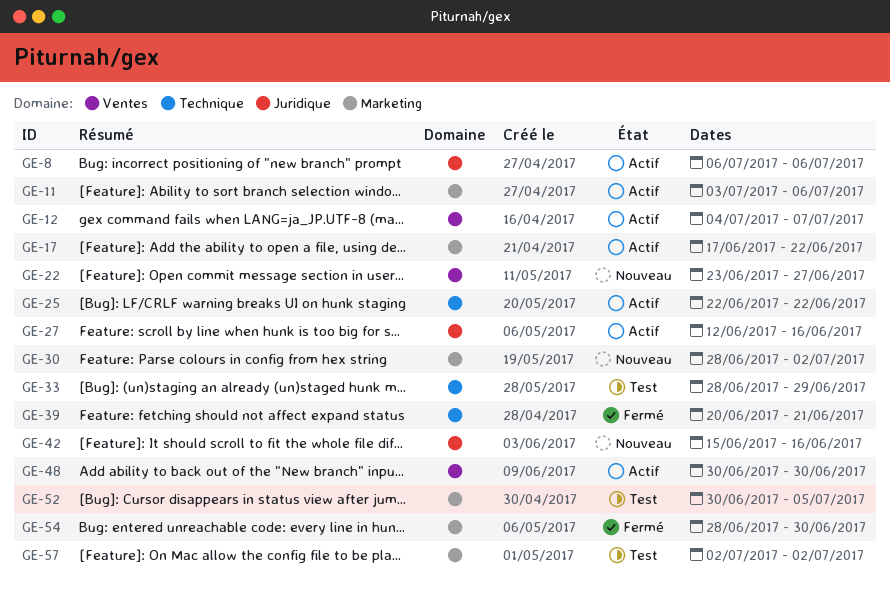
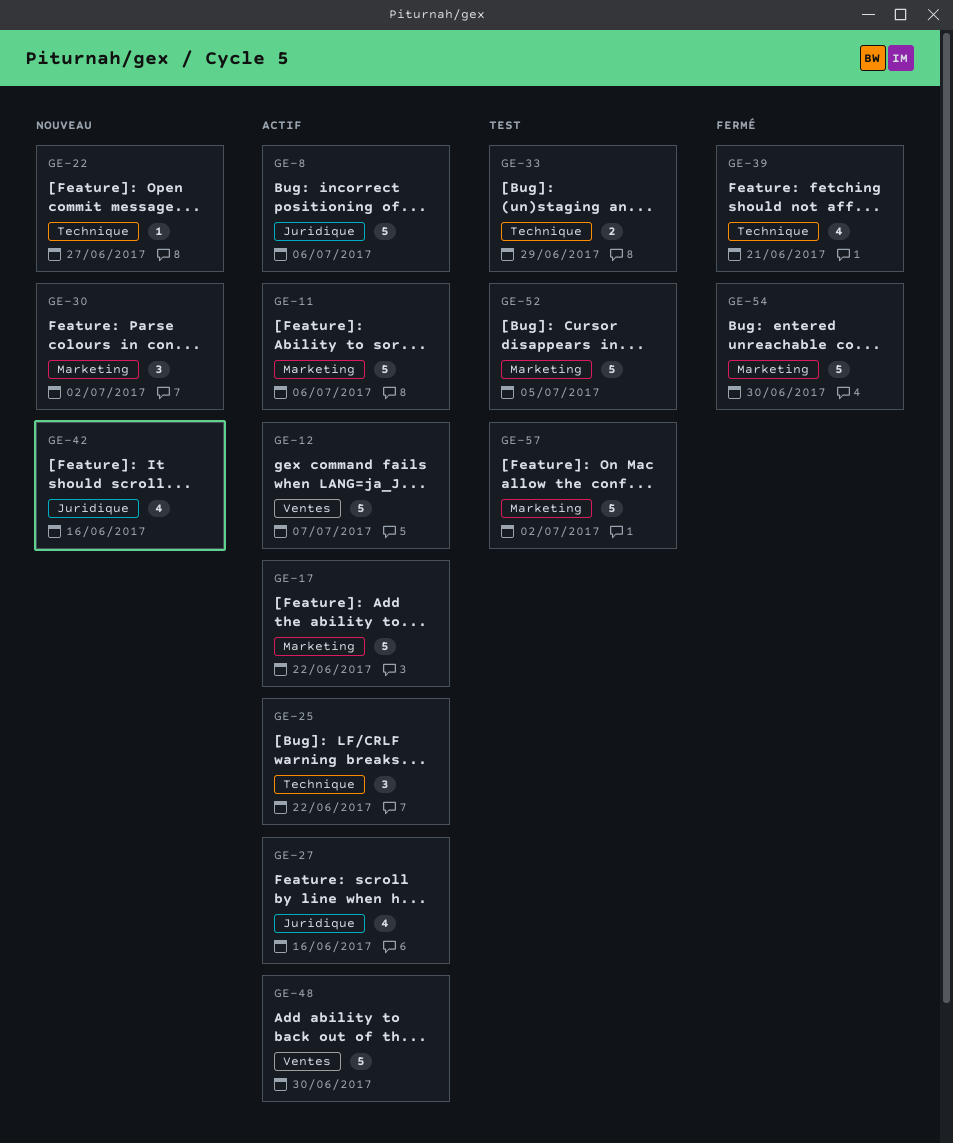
GE-22, label: Ventes -> Technique

